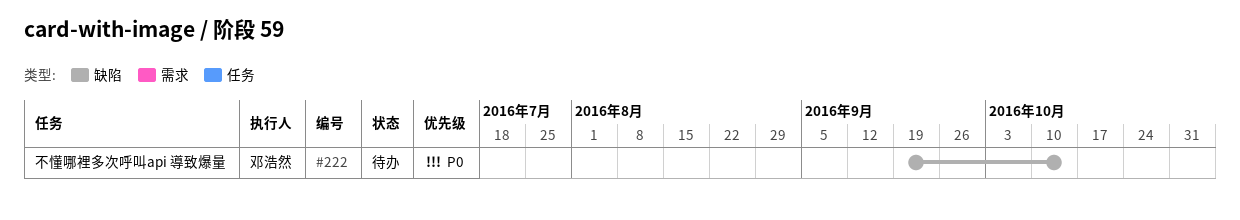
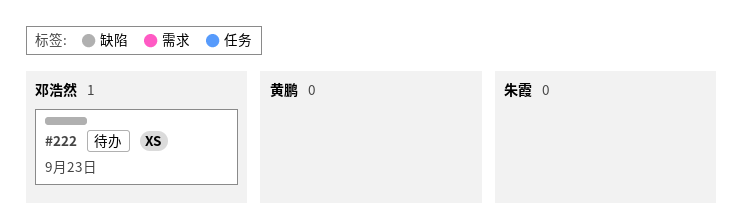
#222, due: Oct 14 -> Sep 23

